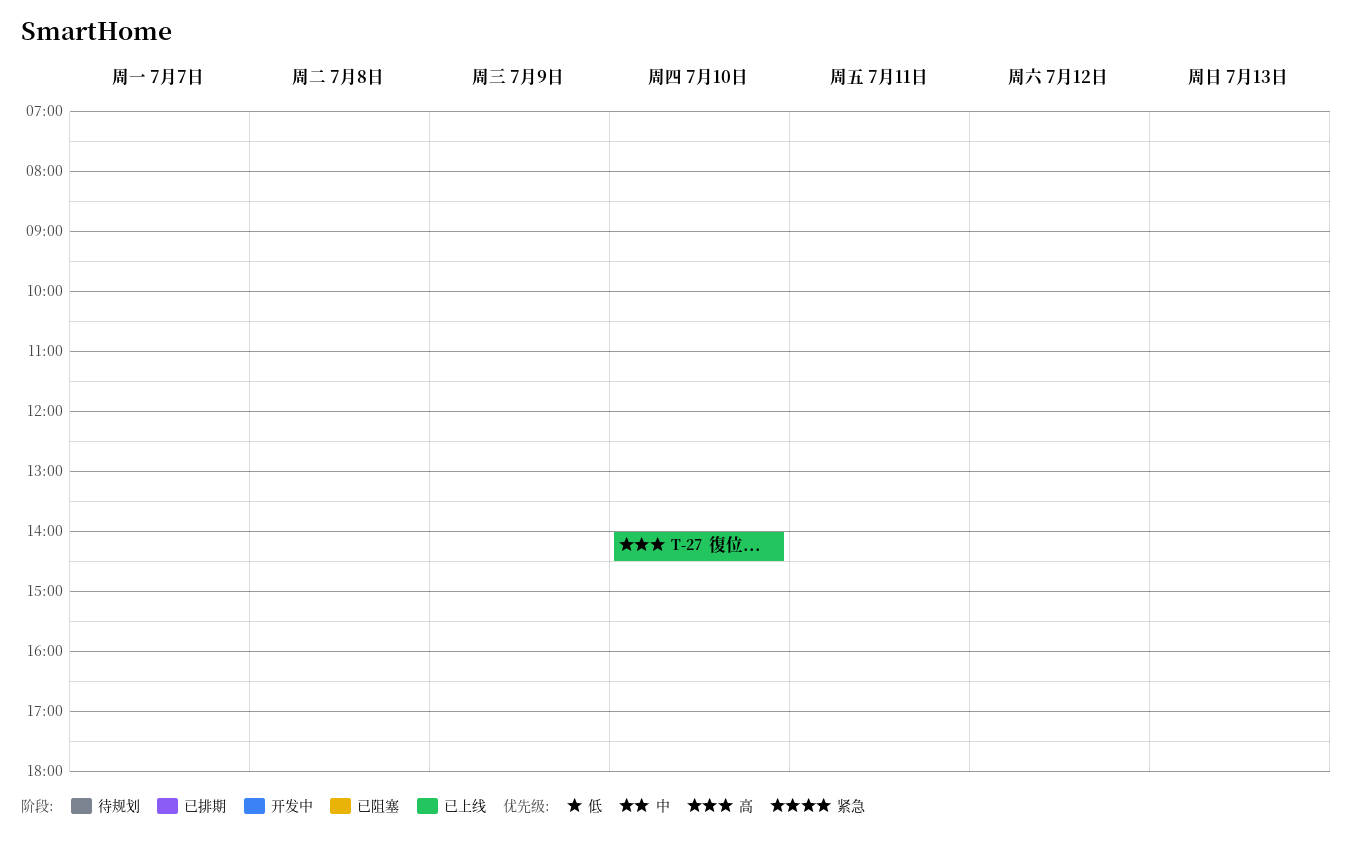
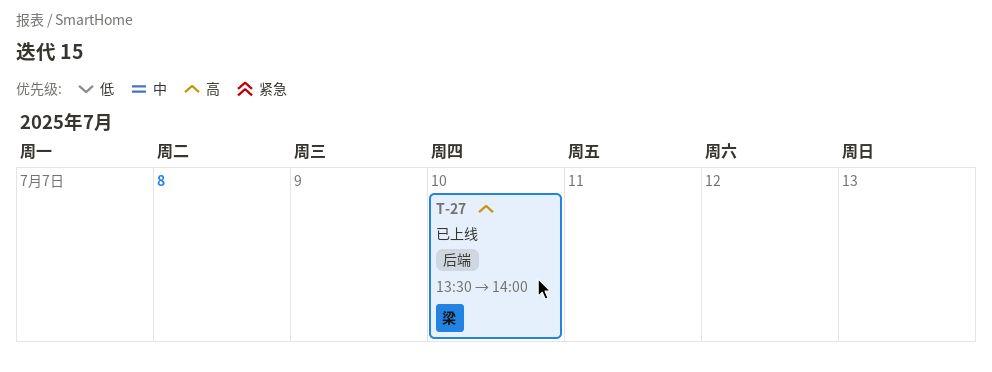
T-27, begins: 14:00 -> 13:30
T-27, ends: 14:30 -> 14:00

